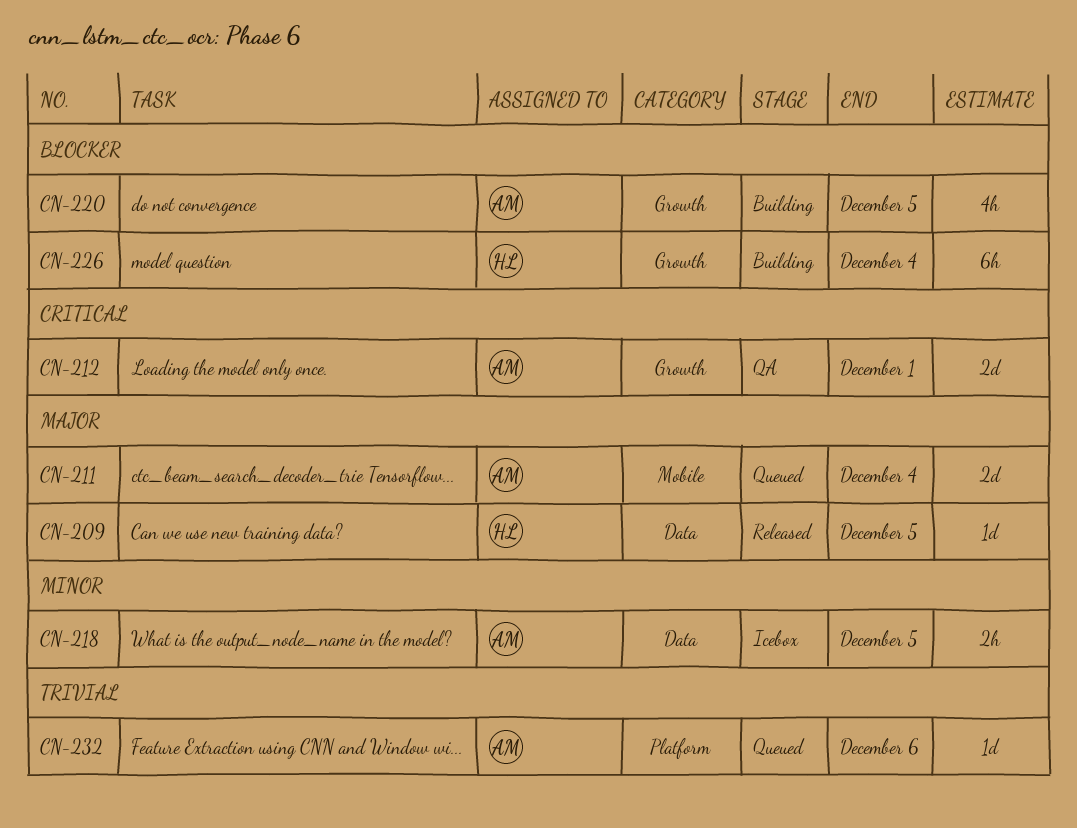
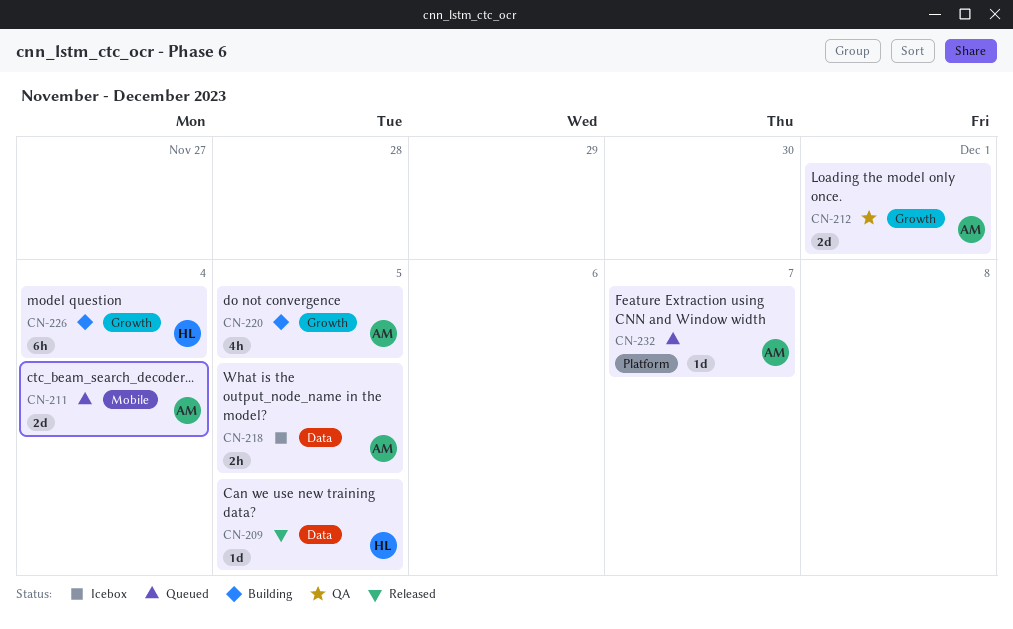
CN-232, due: Dec 6 -> Dec 7

